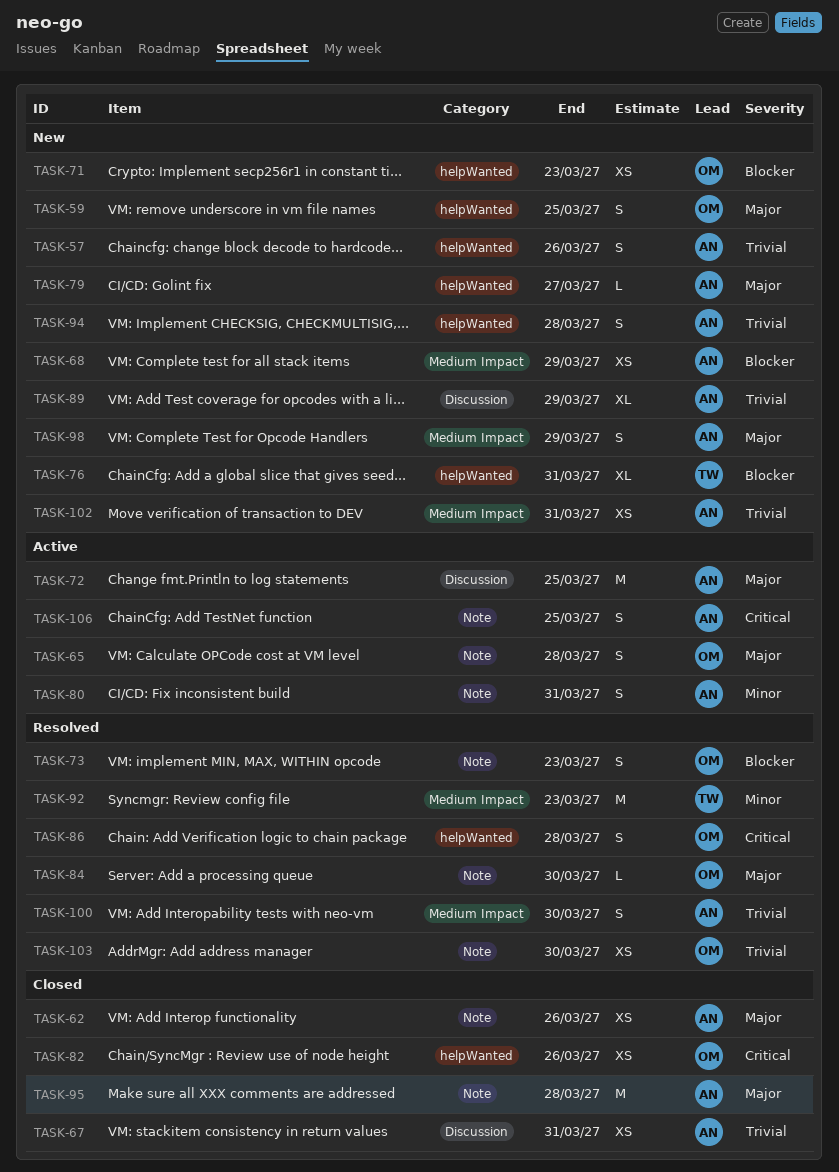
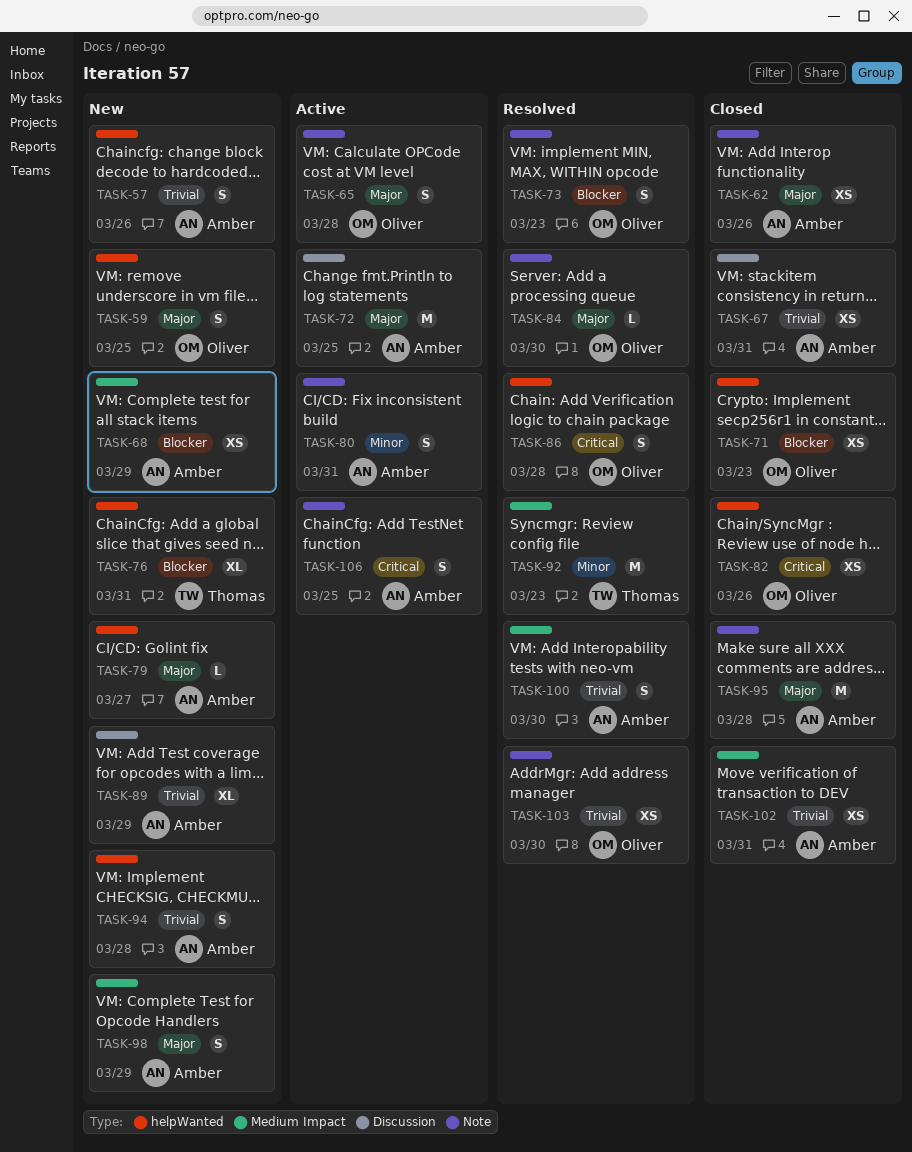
TASK-71, status: New -> Closed
TASK-102, status: New -> Closed

